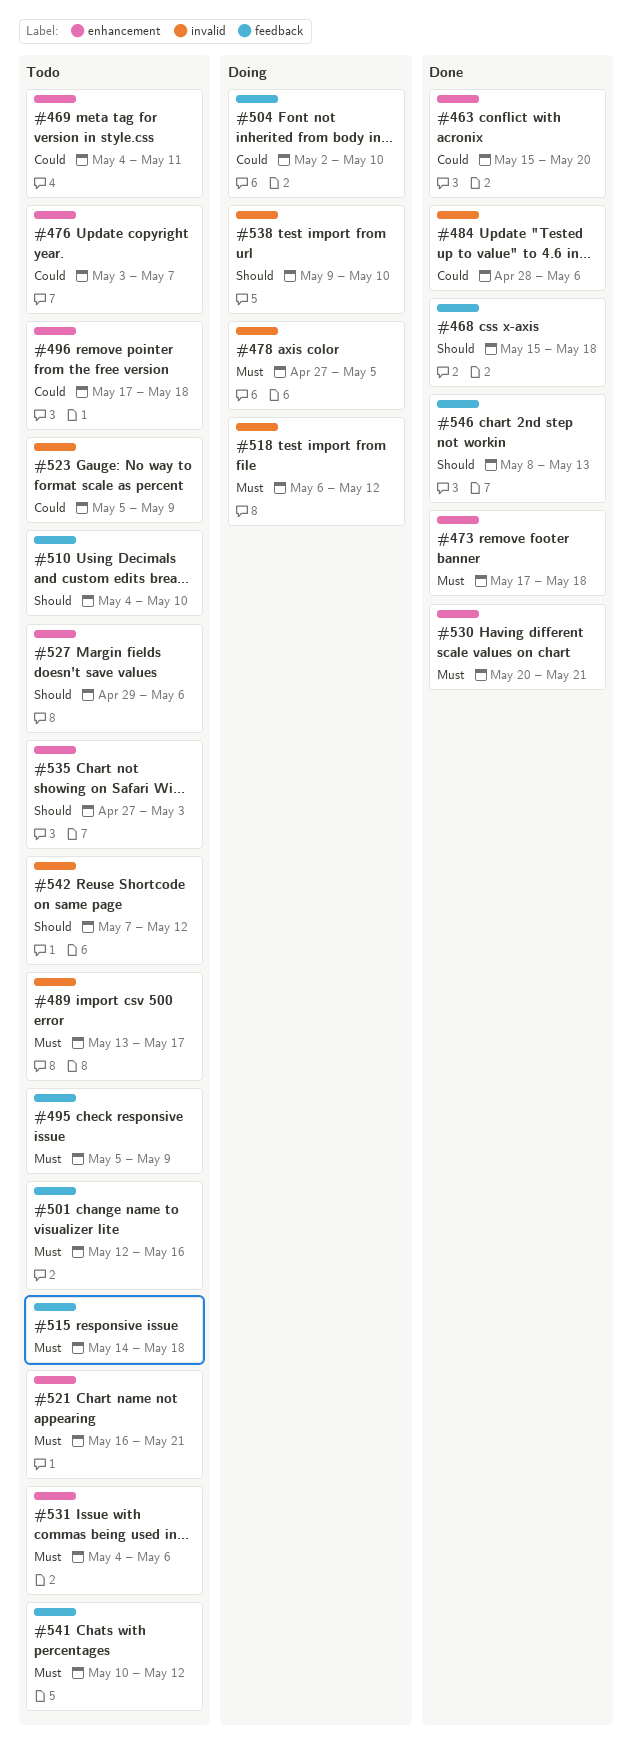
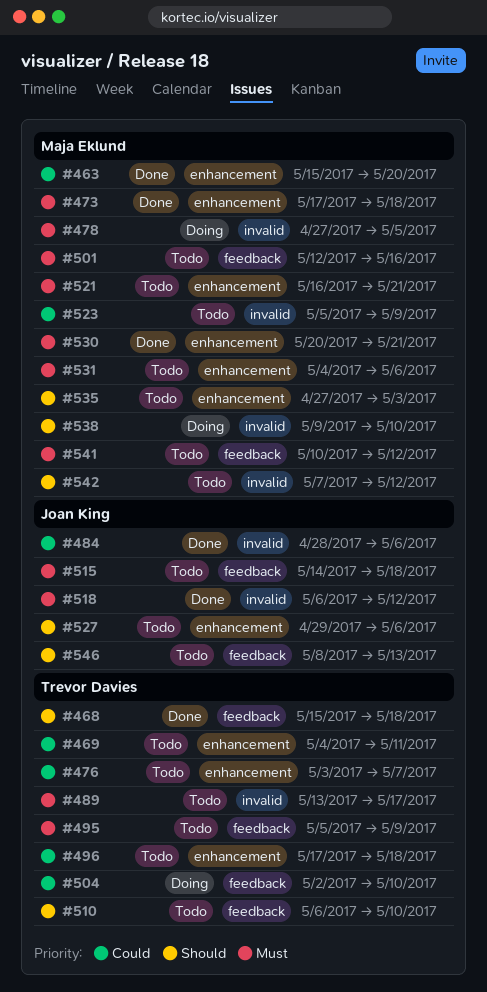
#510, start: May 4 -> May 6
#518, status: Doing -> Done
#546, status: Done -> Todo

